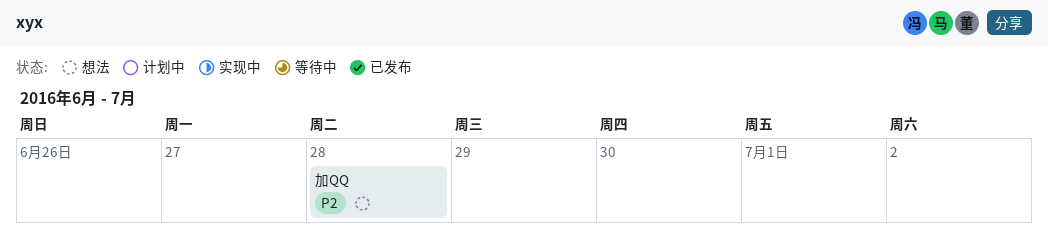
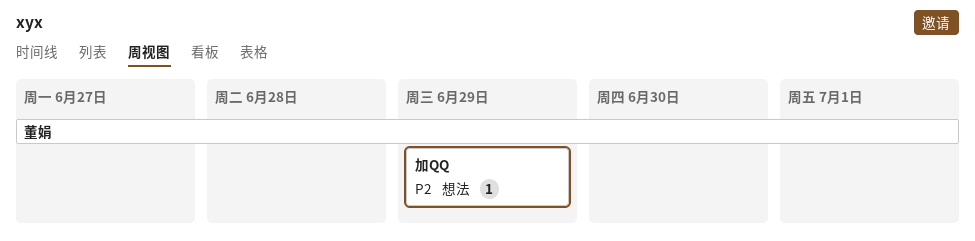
加QQ, due: Jun 28 -> Jun 29

